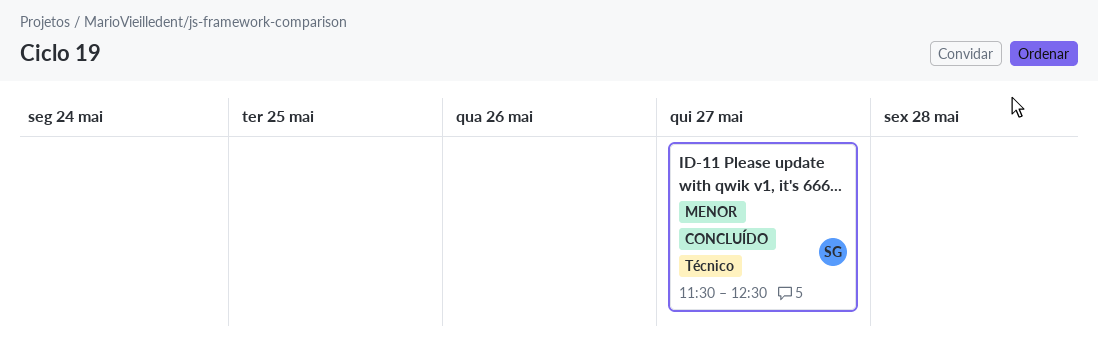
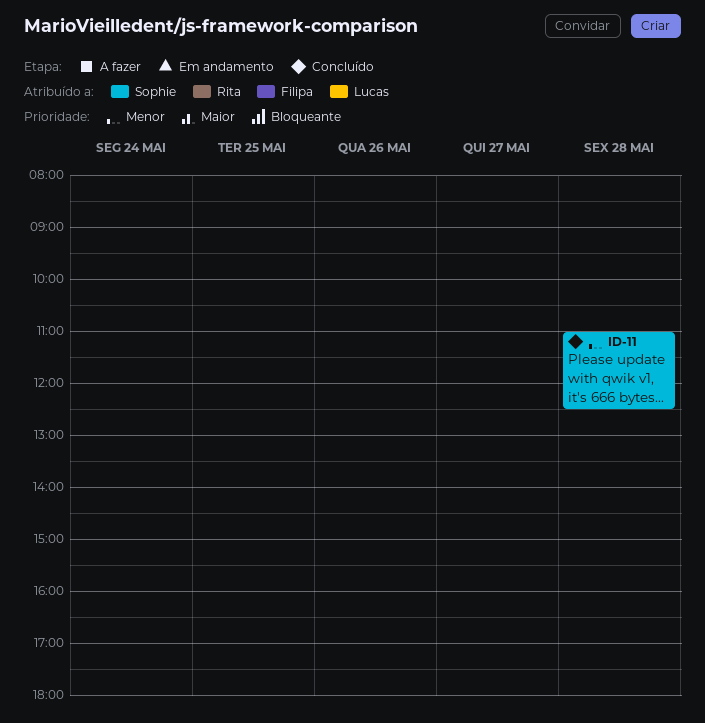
ID-11, day: May 27 -> May 28
ID-11, begins: 11:30 -> 11:00

